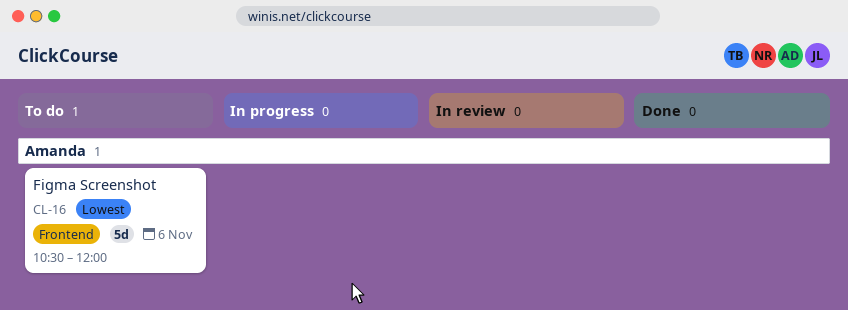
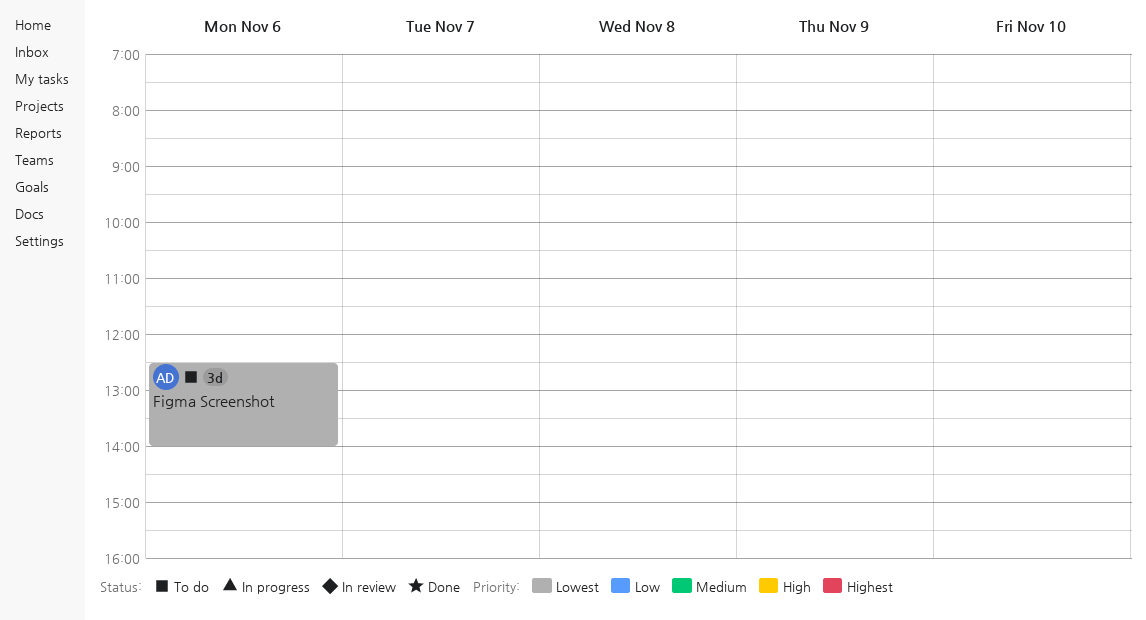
Figma Screenshot, estimate: 5d -> 3d
Figma Screenshot, begins: 10:30 -> 12:30
Figma Screenshot, ends: 12:00 -> 14:00

